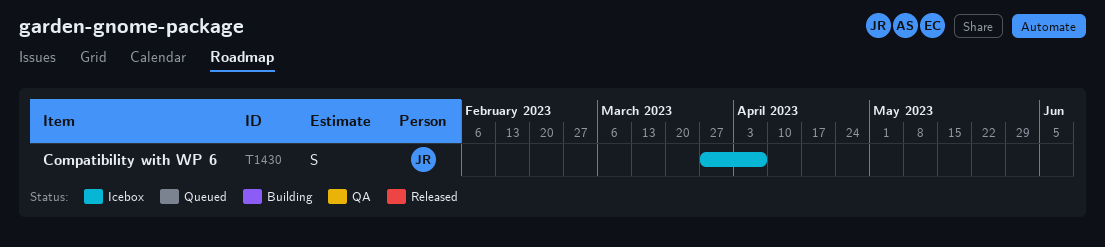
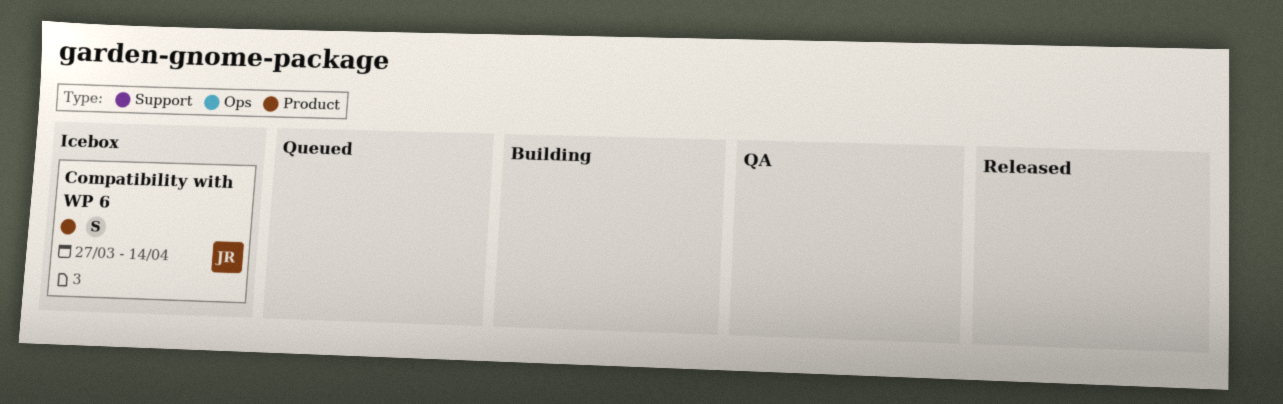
Compatibility with WP 6, due: Apr 7 -> Apr 14

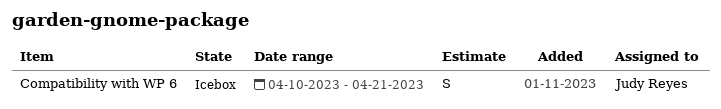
Compatibility with WP 6, start: Mar 27 -> Apr 10
Compatibility with WP 6, due: Apr 14 -> Apr 21

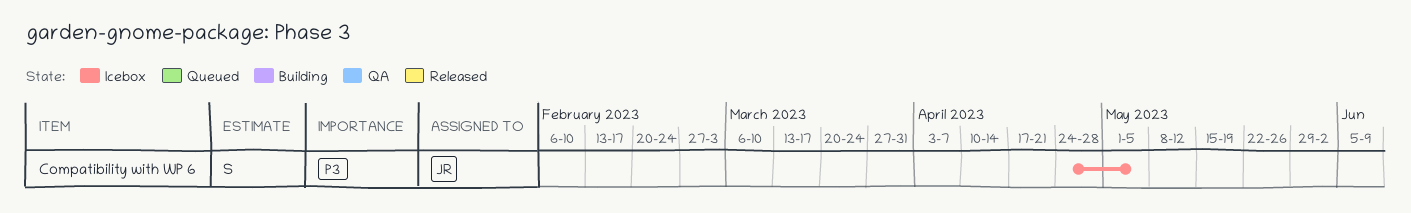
Compatibility with WP 6, start: Apr 10 -> Apr 24
Compatibility with WP 6, due: Apr 21 -> May 5

